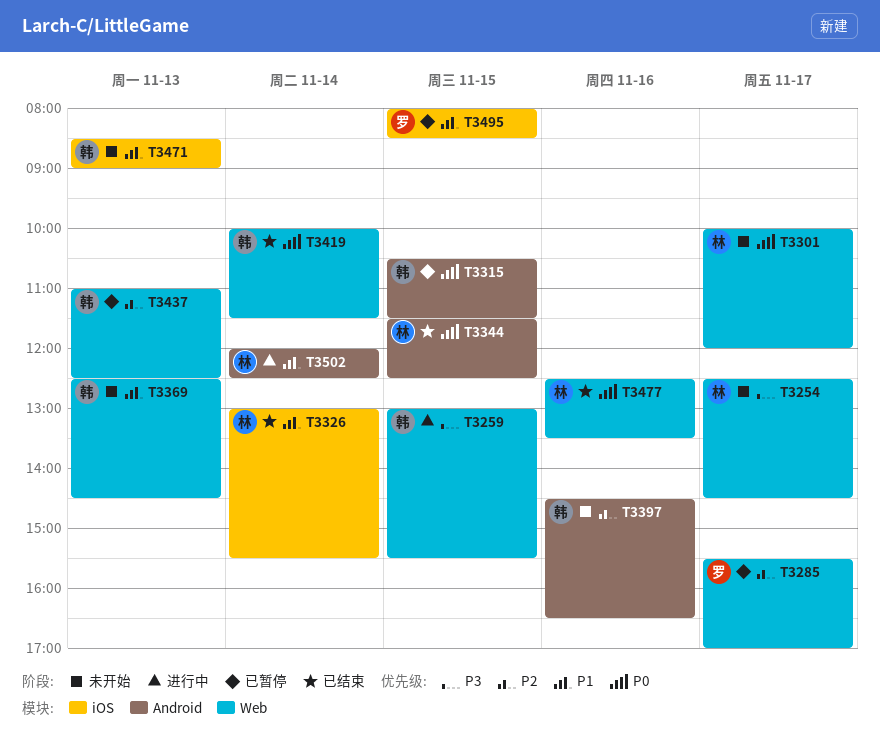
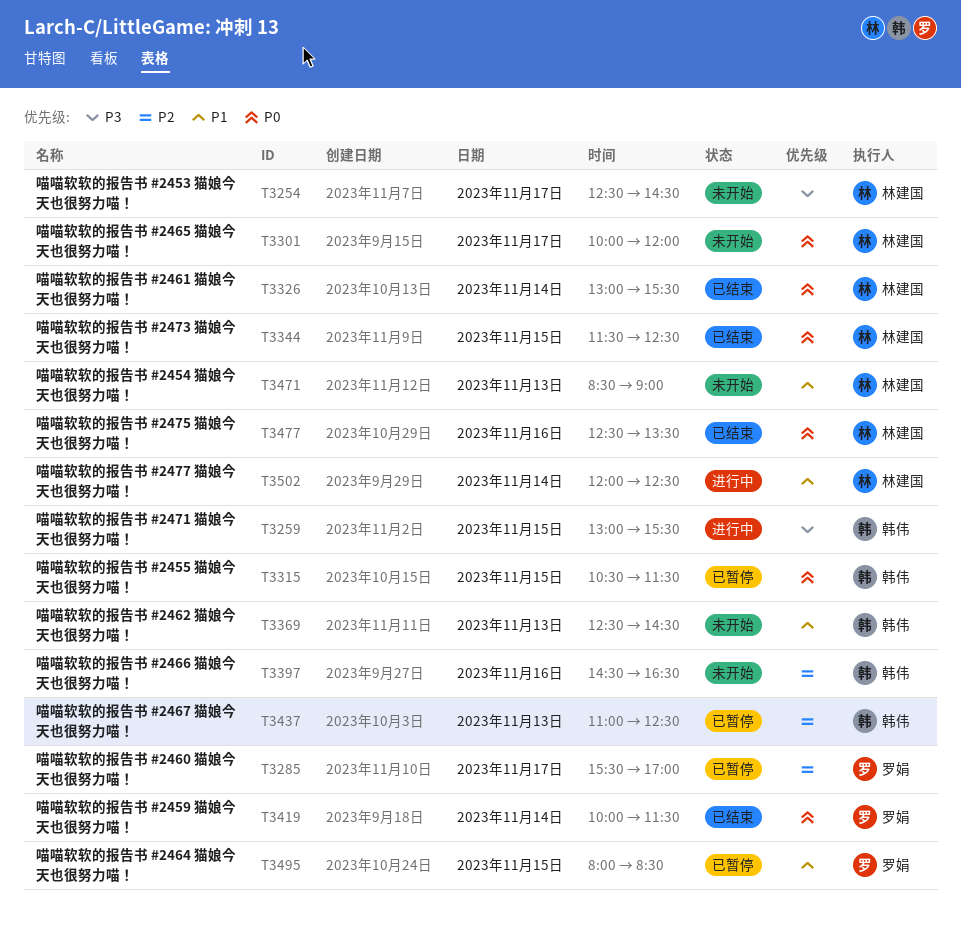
T3326, priority: P1 -> P0
T3419, owner: 韩伟 -> 罗娟
T3471, owner: 韩伟 -> 林建国

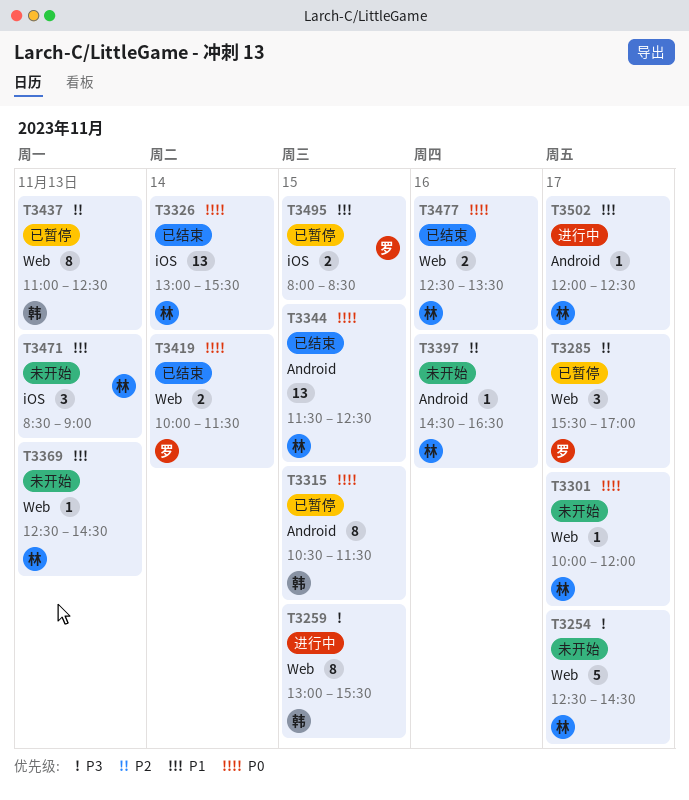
T3369, owner: 韩伟 -> 林建国
T3397, owner: 韩伟 -> 林建国
T3502, day: Nov 14 -> Nov 17

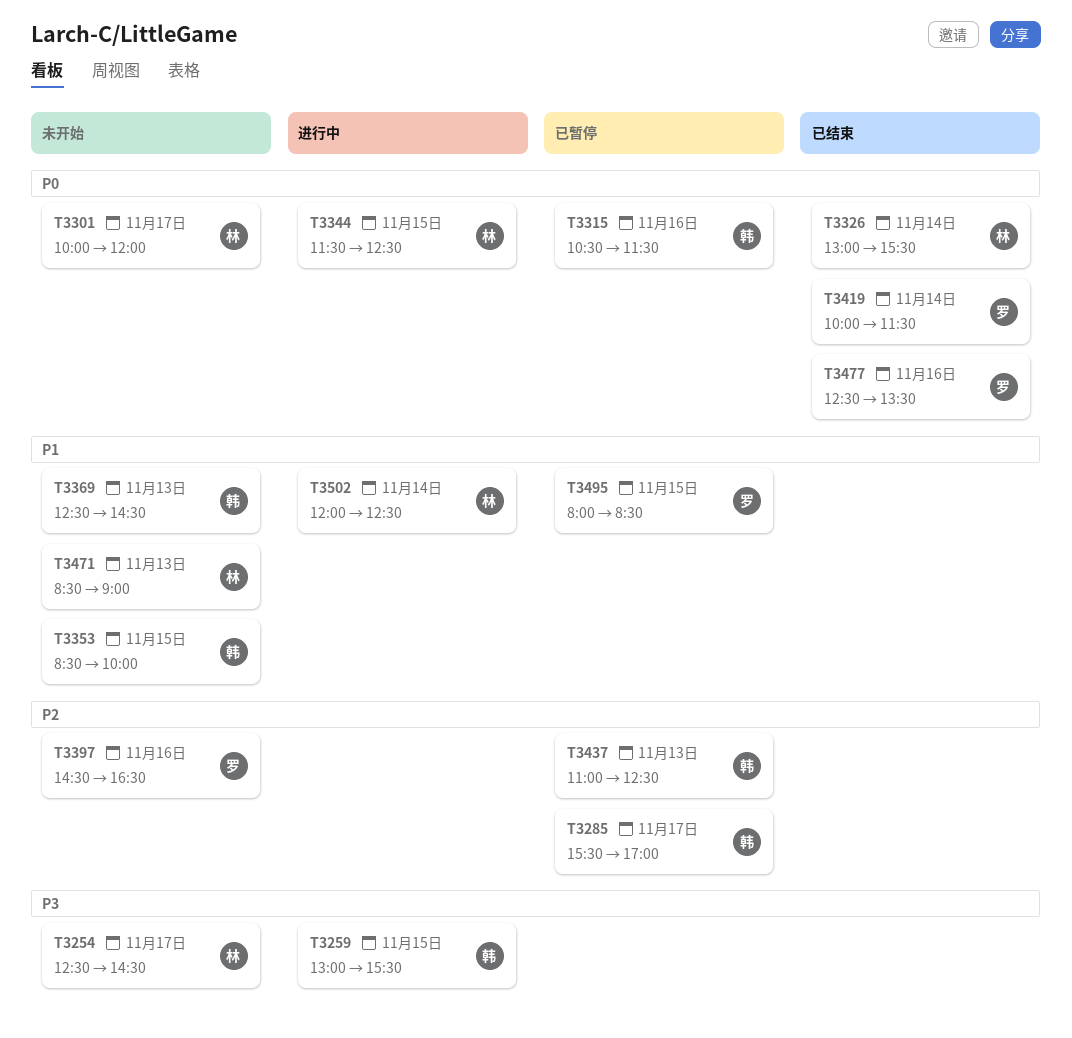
T3285, owner: 罗 -> 韩
T3315, day: Nov 15 -> Nov 16
T3344, status: 已结束 -> 进行中
T3353: none -> present
T3369, owner: 林 -> 韩
T3397, owner: 林 -> 罗
T3477, owner: 林 -> 罗
T3502, day: Nov 17 -> Nov 14

